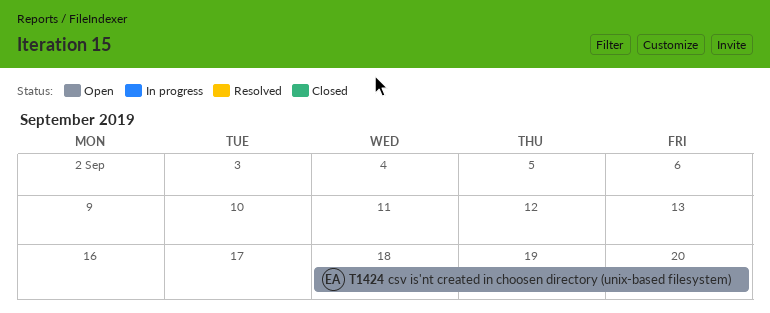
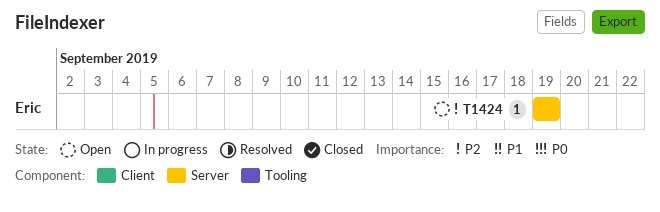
T1424, start: Sep 18 -> Sep 19
T1424, due: Sep 20 -> Sep 19

